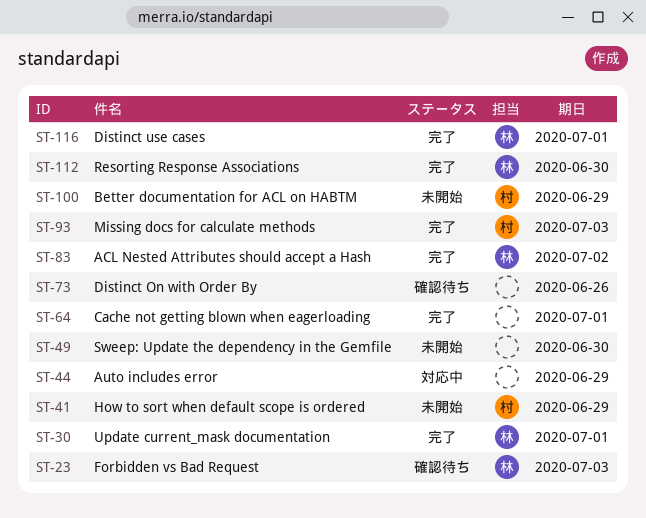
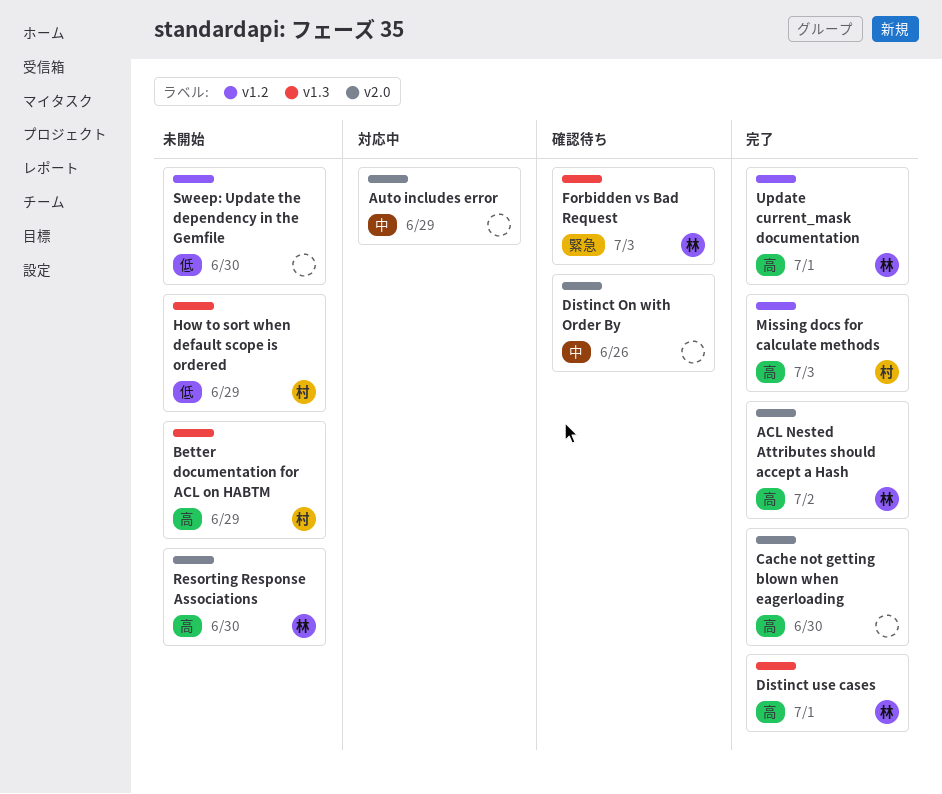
Cache not getting blown when eagerloading, due: Jul 1 -> Jun 30
Resorting Response Associations, status: 完了 -> 未開始

